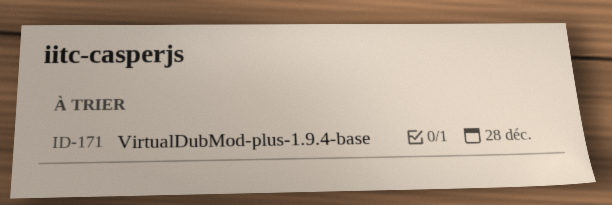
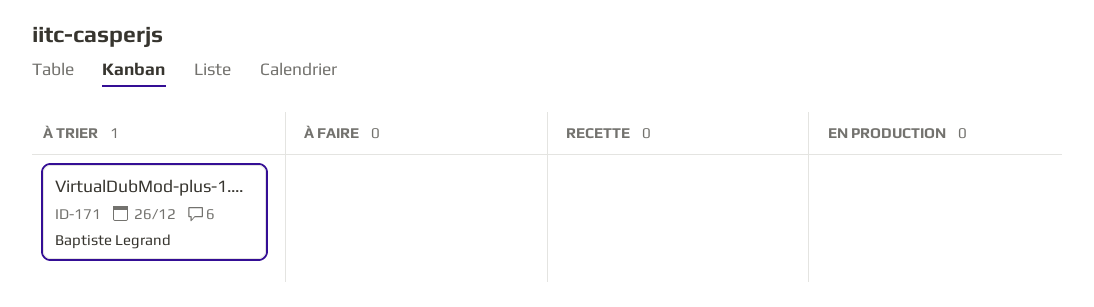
ID-171, due: Dec 28 -> Dec 26

